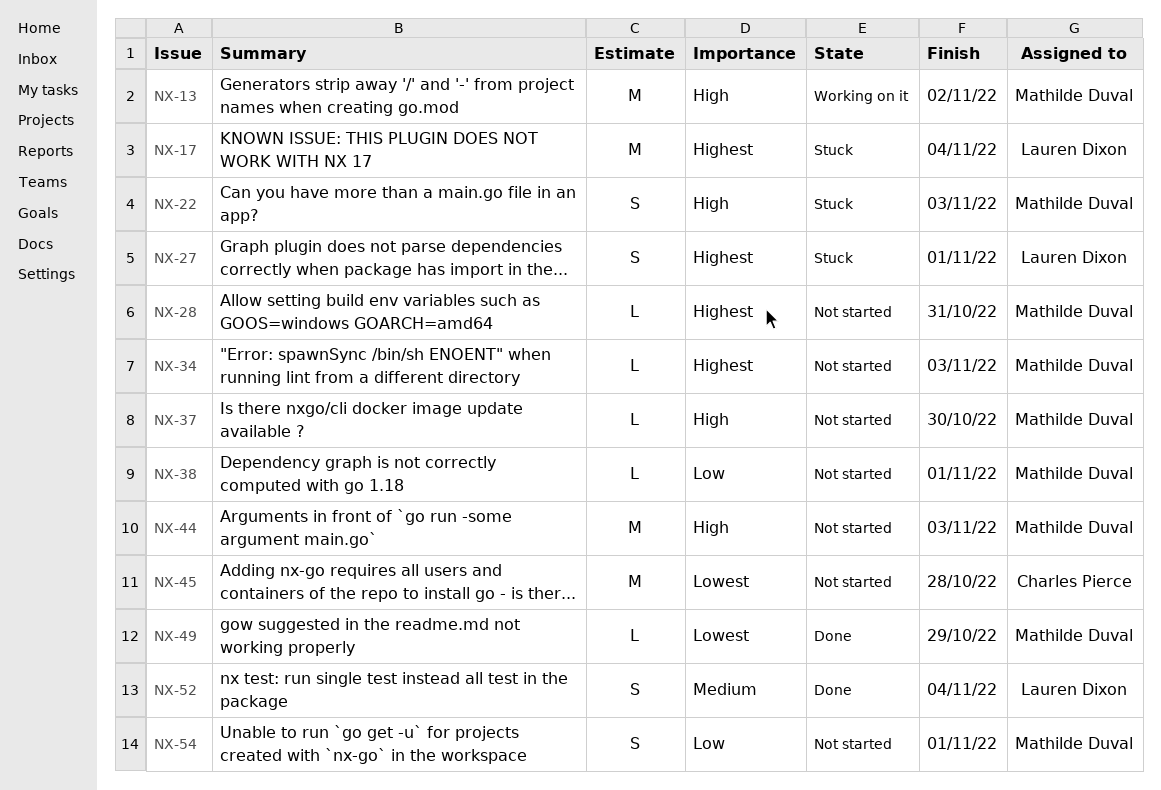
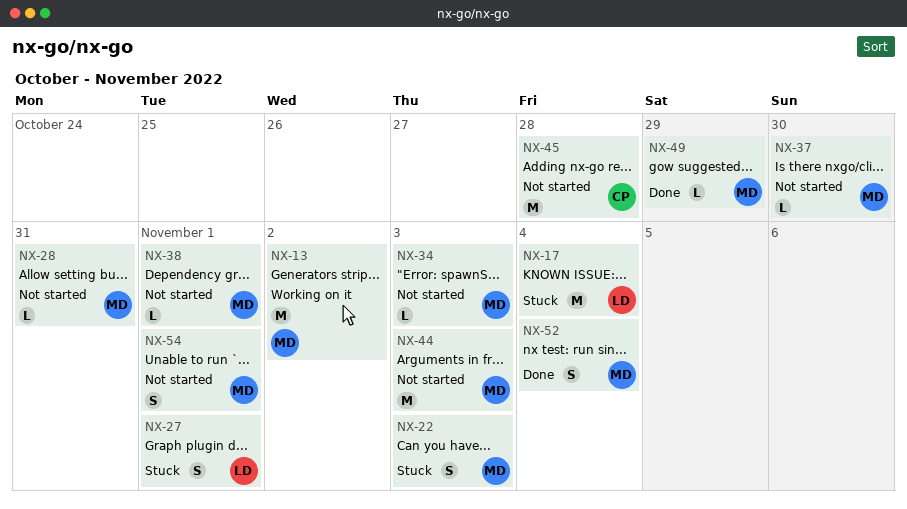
NX-52, owner: Lauren Dixon -> Mathilde Duval

